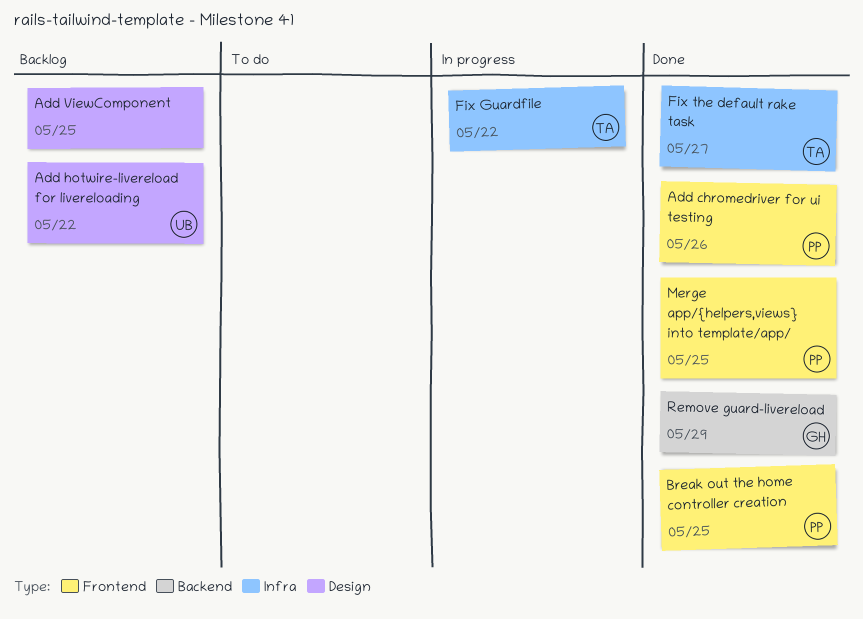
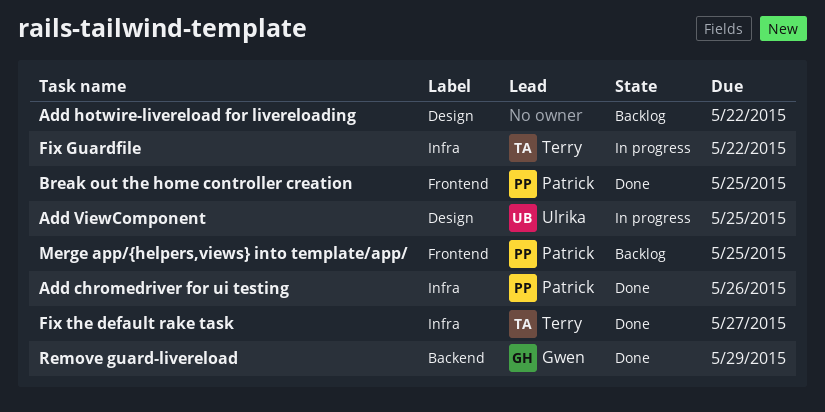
Add chromedriver for ui testing, label: Frontend -> Infra
Add hotwire-livereload for livereloading, owner: Ulrika -> none
Add ViewComponent, status: Backlog -> In progress
Add ViewComponent, owner: none -> Ulrika
Merge app/{helpers,views} into template/app/, status: Done -> Backlog

